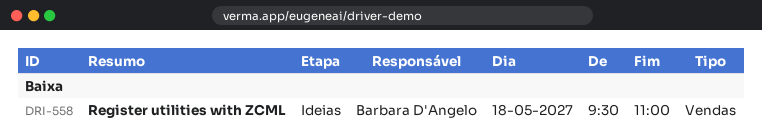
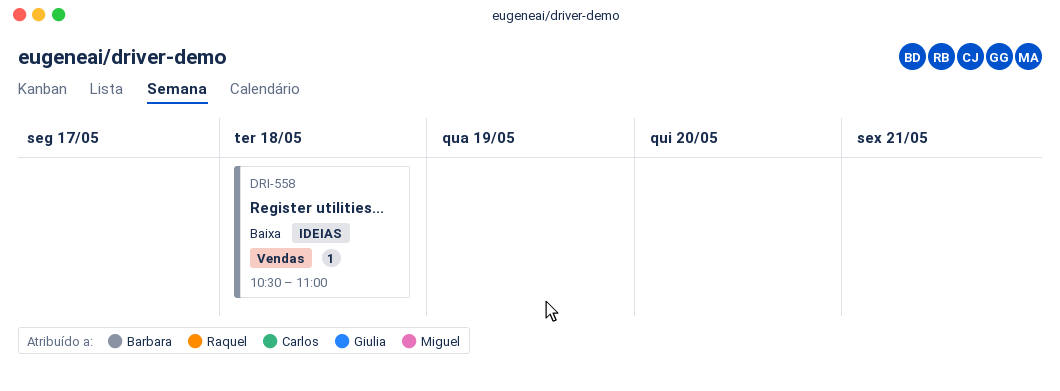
DRI-558, begins: 09:30 -> 10:30

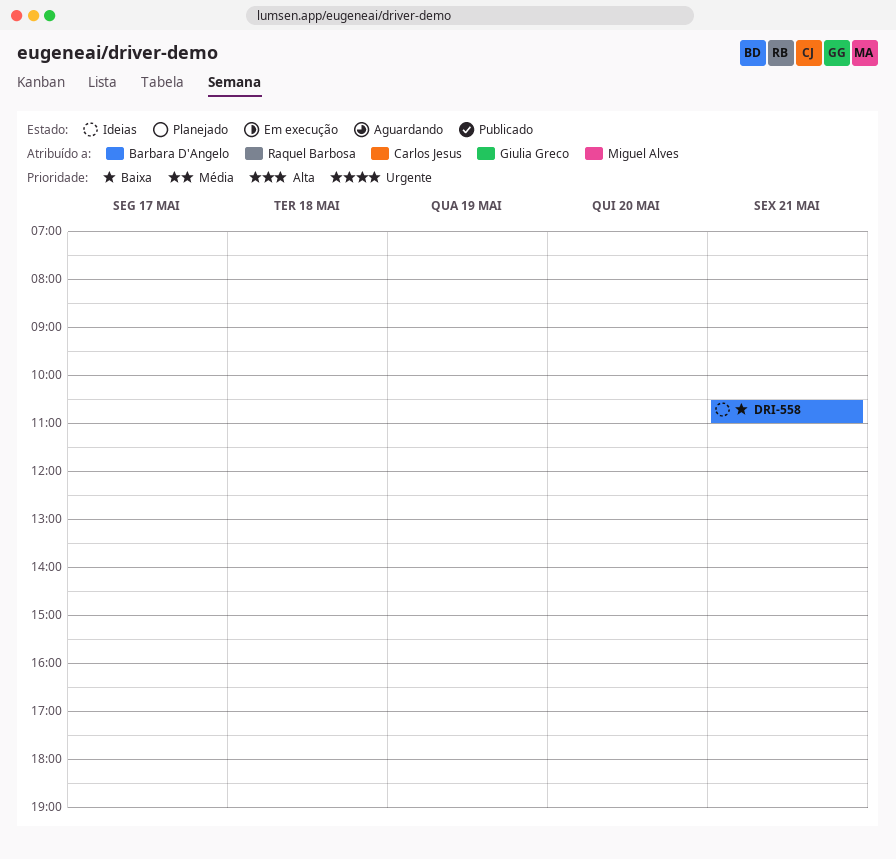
DRI-558, day: May 18 -> May 21

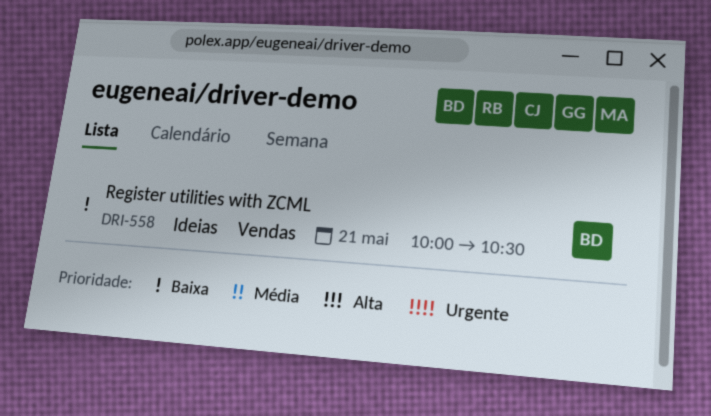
DRI-558, begins: 10:30 -> 10:00
DRI-558, ends: 11:00 -> 10:30

